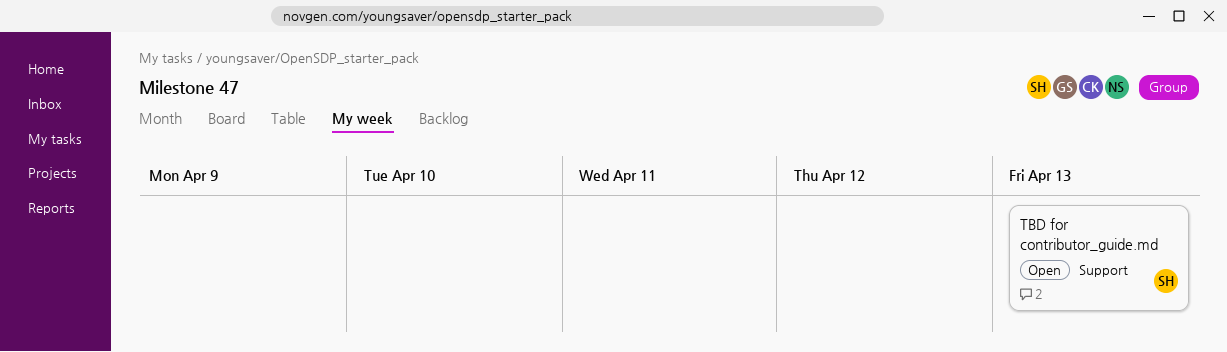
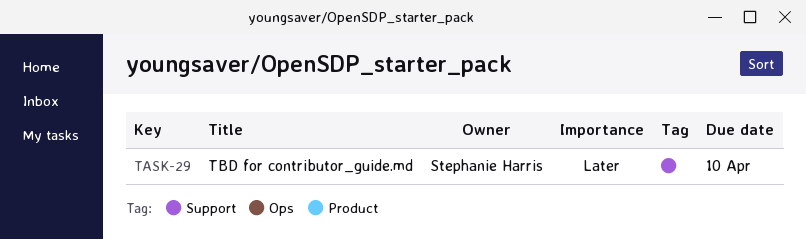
TBD for contributor_guide.md, due: Apr 13 -> Apr 10

